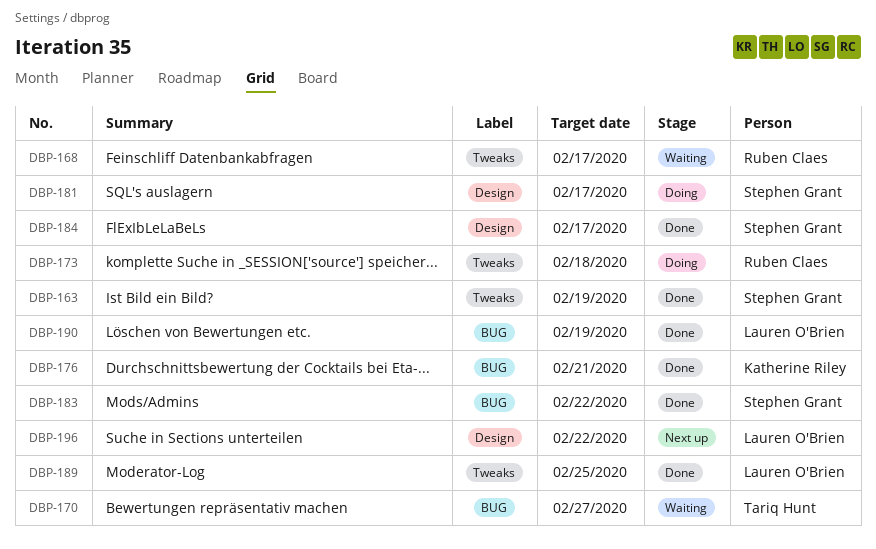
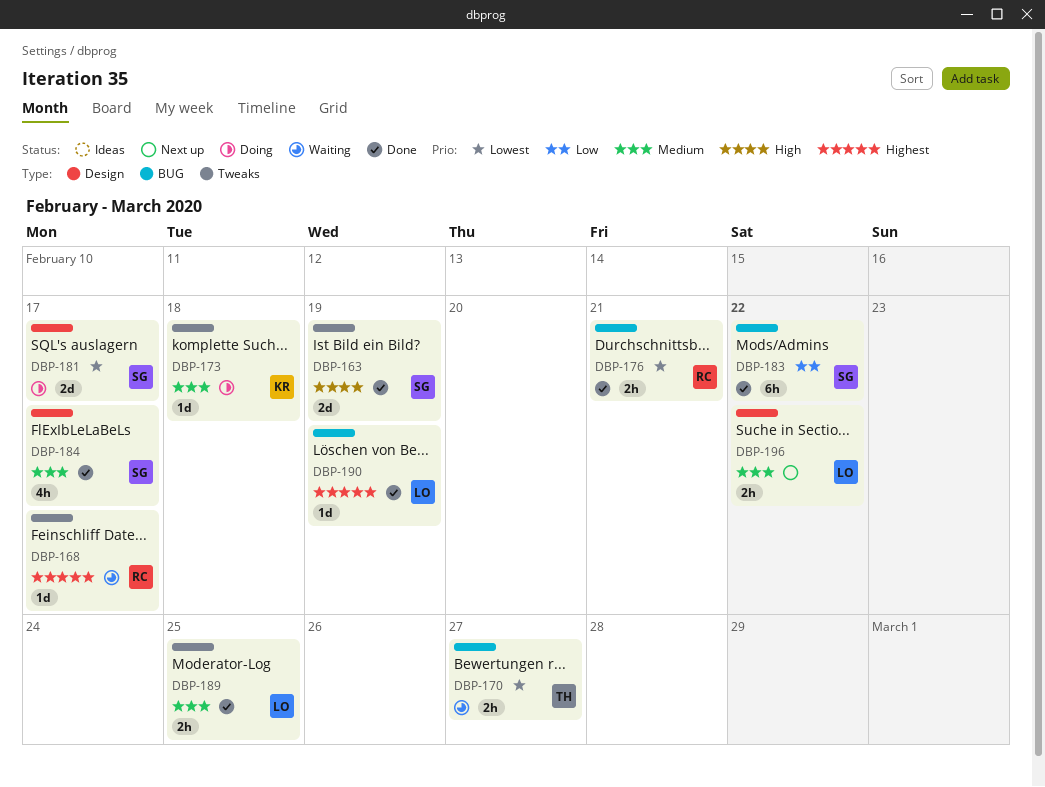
DBP-173, owner: Ruben Claes -> Katherine Riley
DBP-176, owner: Katherine Riley -> Ruben Claes

